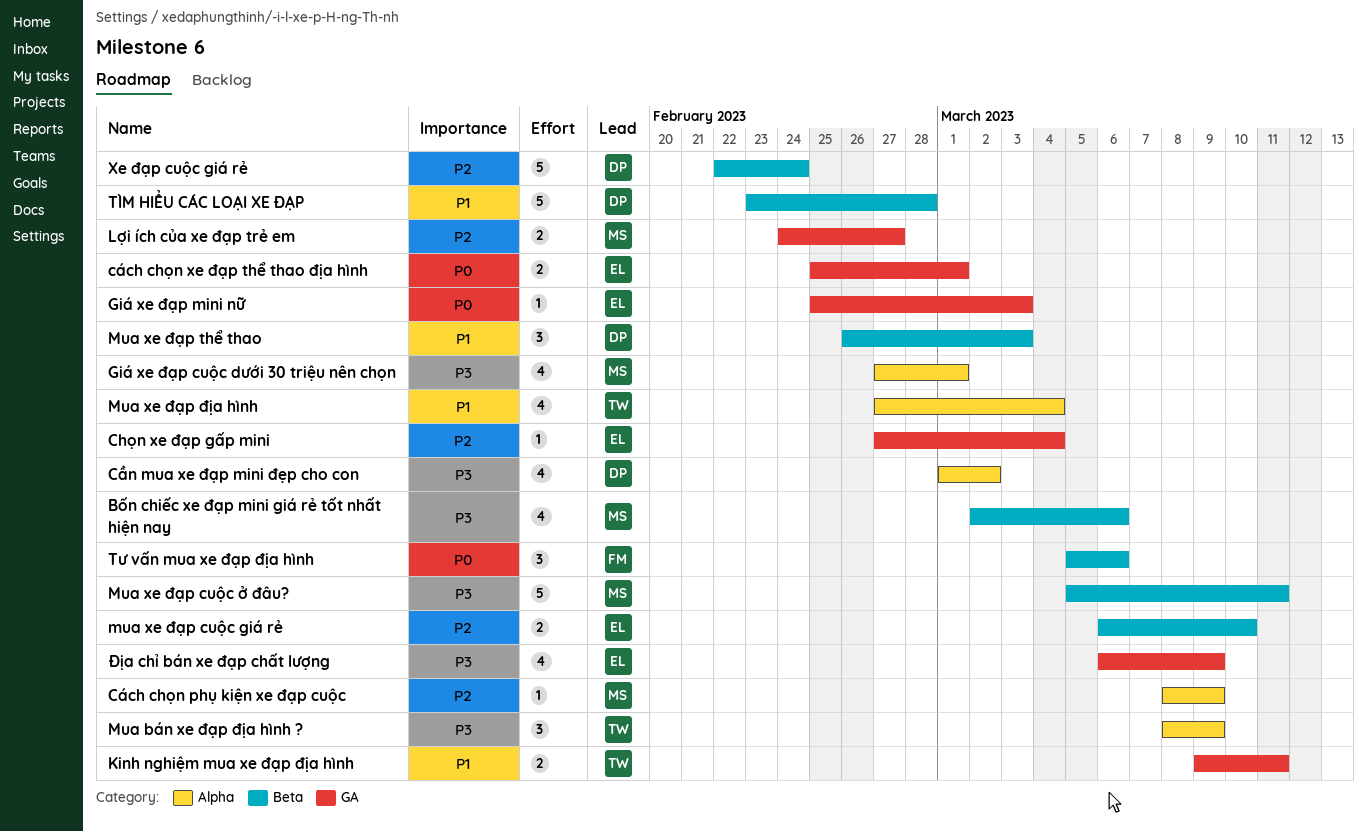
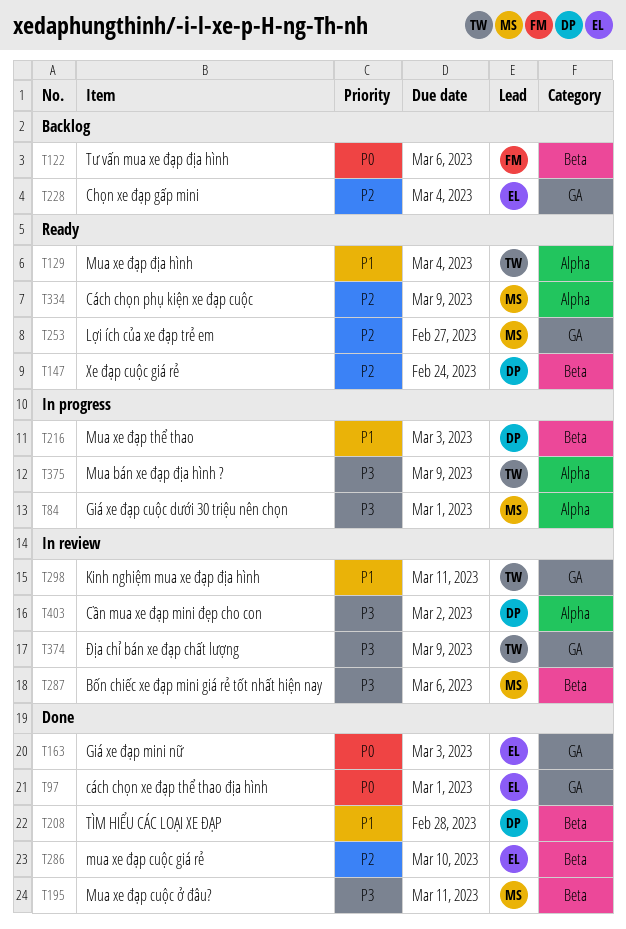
Địa chỉ bán xe đạp chất lượng, owner: EL -> TW

